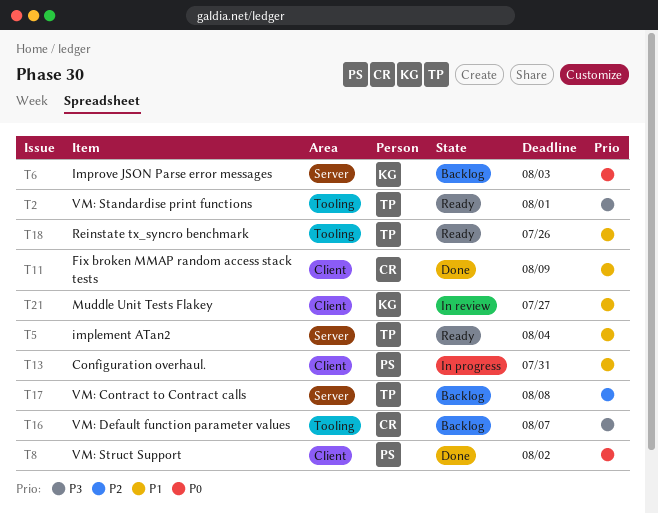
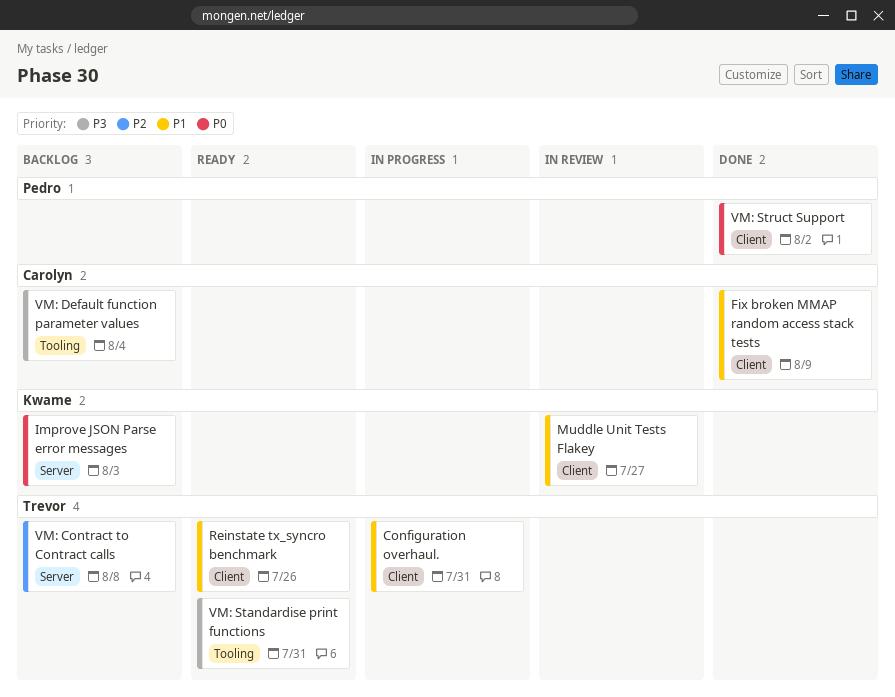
Configuration overhaul., owner: Pedro -> Trevor
implement ATan2: present -> none
Reinstate tx_syncro benchmark, label: Tooling -> Client
VM: Default function parameter values, due: Aug 7 -> Aug 4
VM: Standardise print functions, due: Aug 1 -> Jul 31

